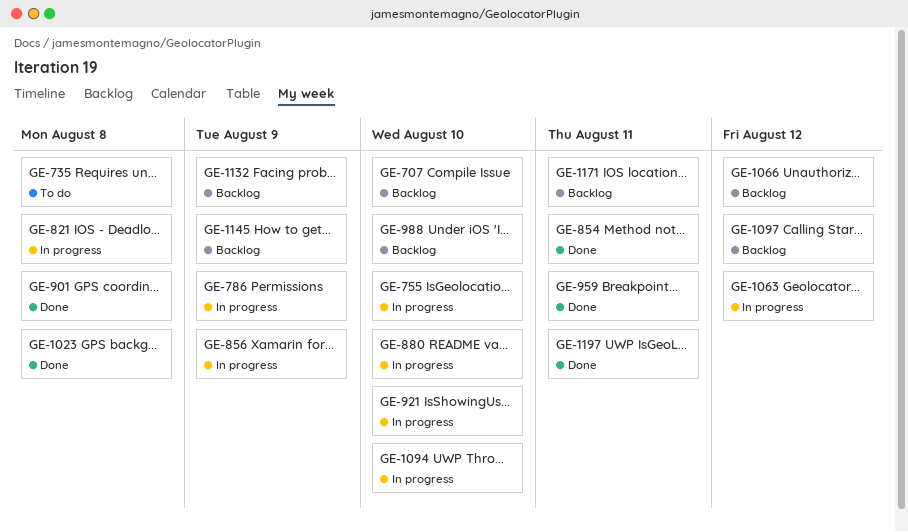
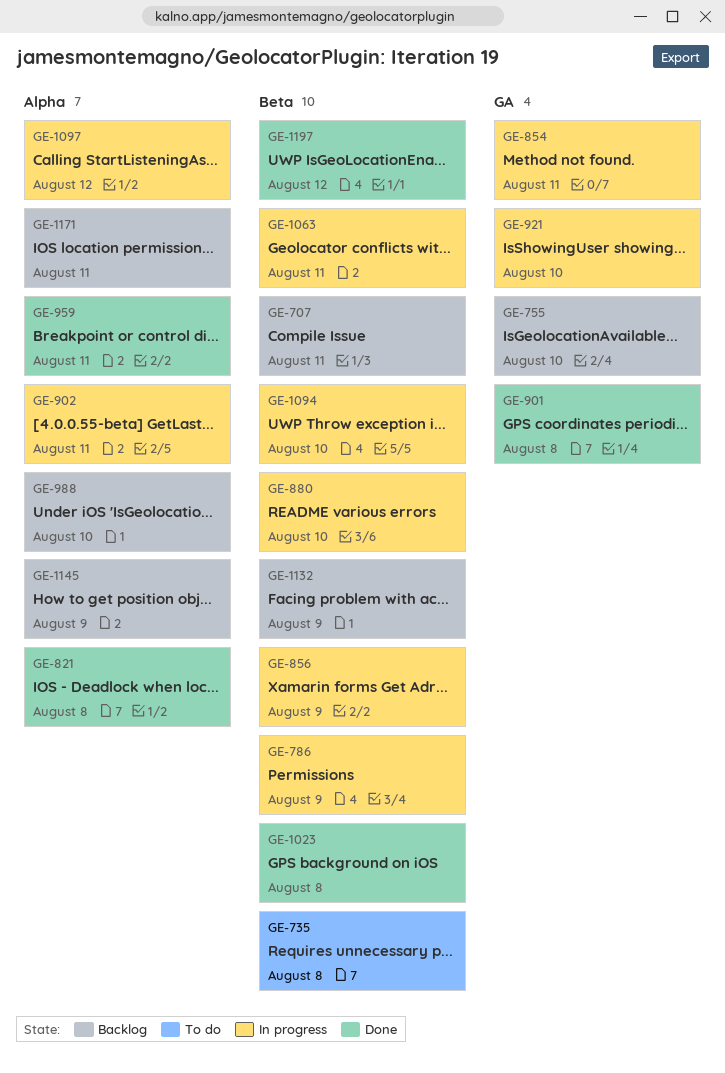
GE-707, due: Aug 10 -> Aug 11
GE-755, status: In progress -> Backlog
GE-821, status: In progress -> Done
GE-854, status: Done -> In progress
GE-902: none -> present
GE-1063, due: Aug 12 -> Aug 11
GE-1066: present -> none
GE-1097, status: Backlog -> In progress
GE-1197, due: Aug 11 -> Aug 12

